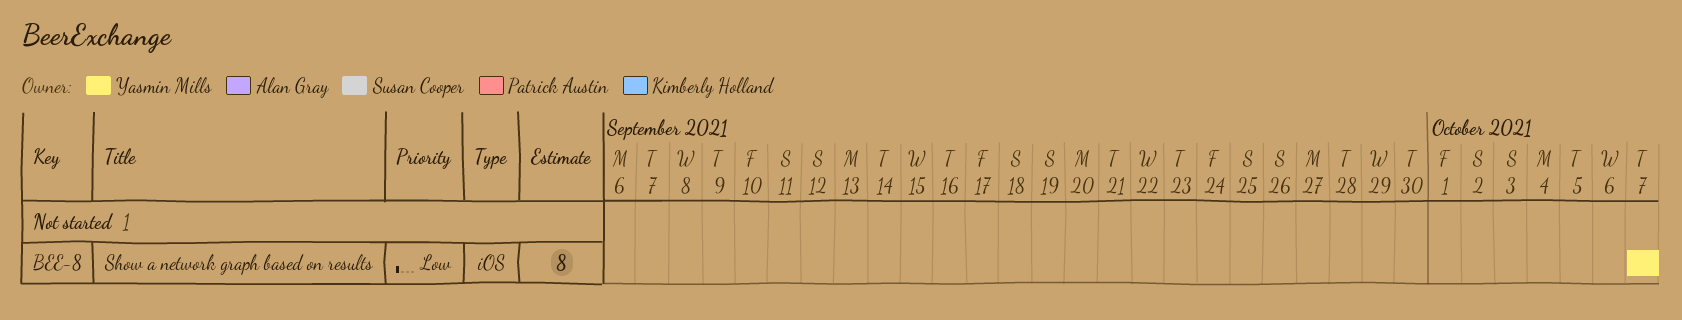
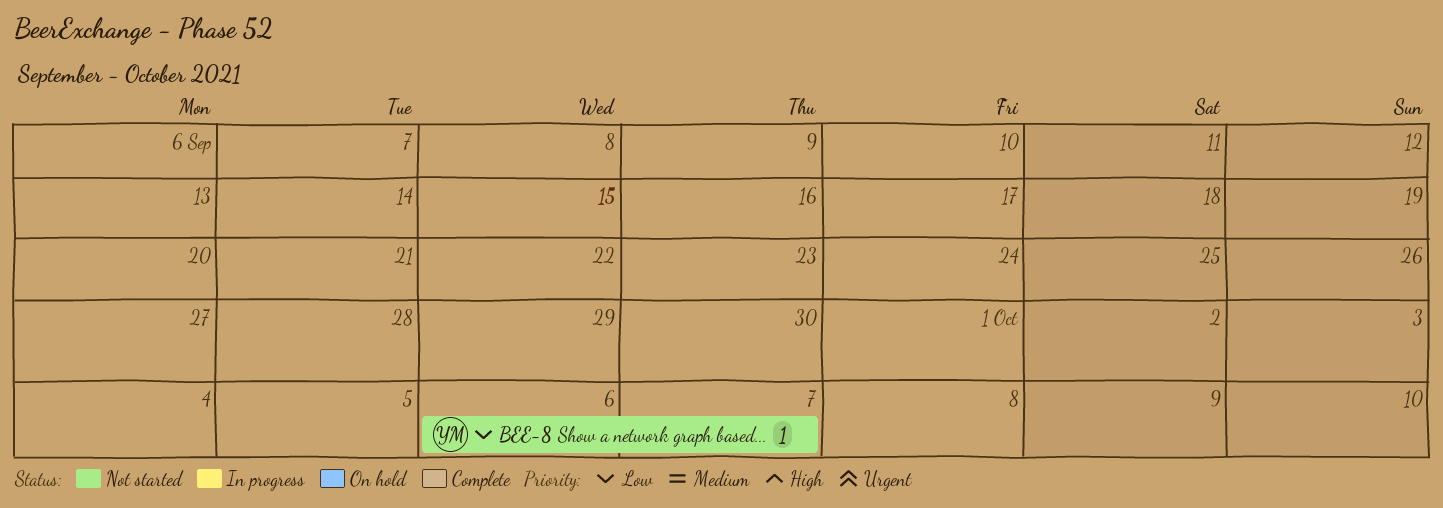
BEE-8, estimate: 8 -> 1
BEE-8, start: Oct 7 -> Oct 6

